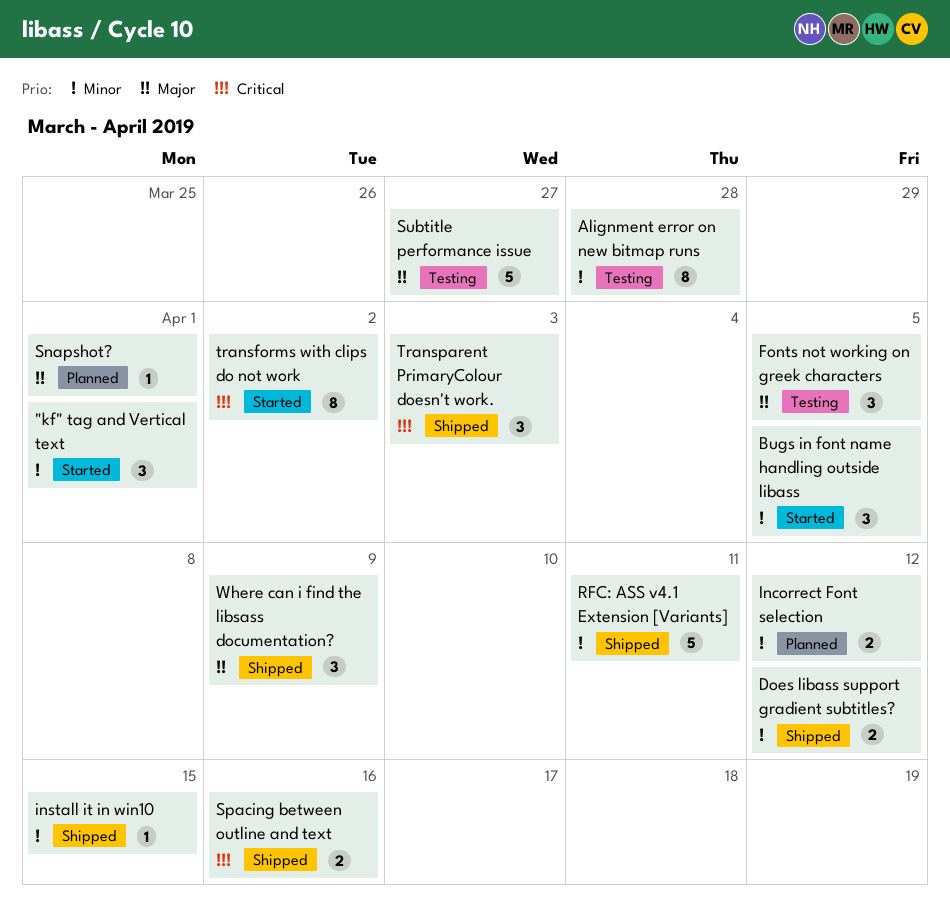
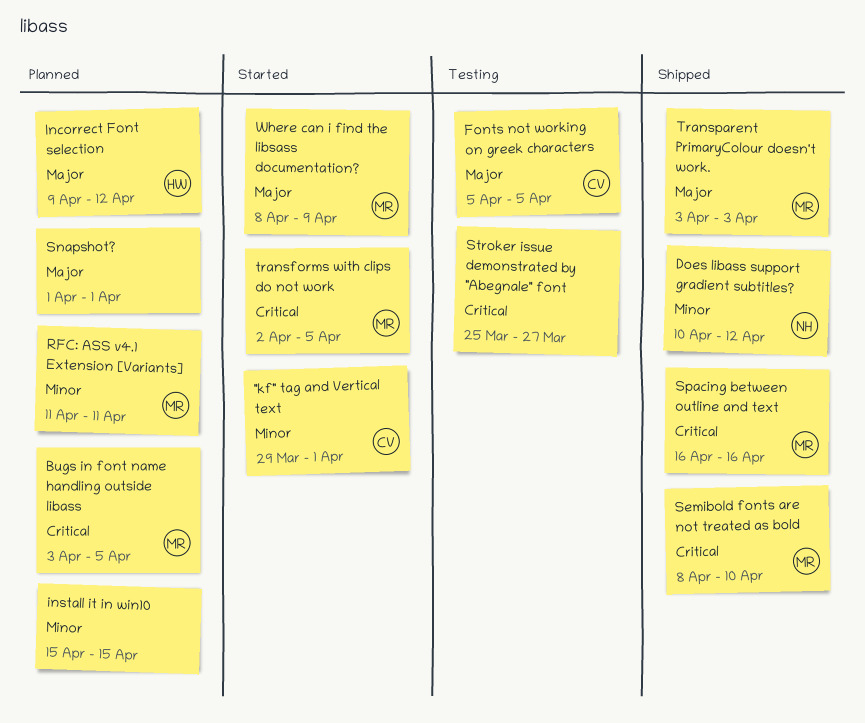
Alignment error on new bitmap runs: present -> none
Bugs in font name handling outside libass, status: Started -> Planned
Bugs in font name handling outside libass, priority: Minor -> Critical
Incorrect Font selection, priority: Minor -> Major
install it in win10, status: Shipped -> Planned
RFC: ASS v4.1 Extension [Variants], status: Shipped -> Planned
Semibold fonts are not treated as bold: none -> present
Stroker issue demonstrated by "Abegnale" font: none -> present
Subtitle performance issue: present -> none
transforms with clips do not work, due: Apr 2 -> Apr 5
Transparent PrimaryColour doesn't work., priority: Critical -> Major
Where can i find the libsass documentation?, status: Shipped -> Started

